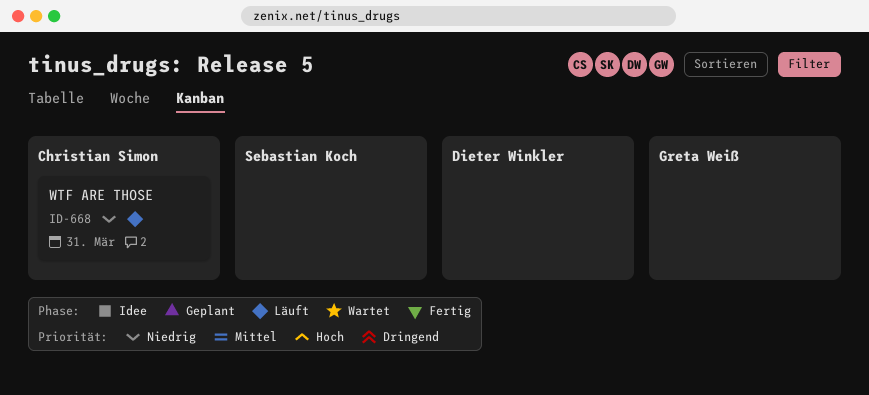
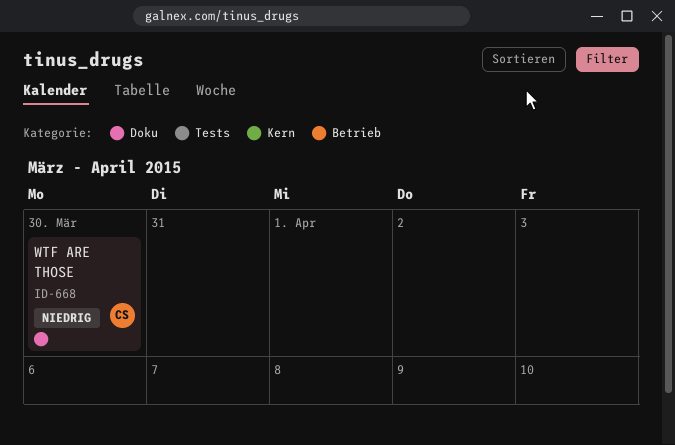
ID-668, due: Mar 31 -> Mar 30

